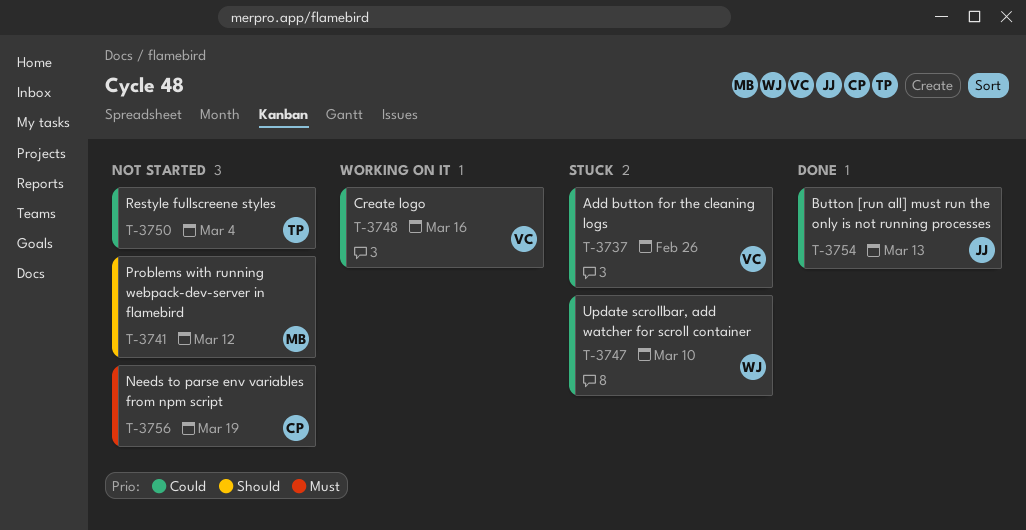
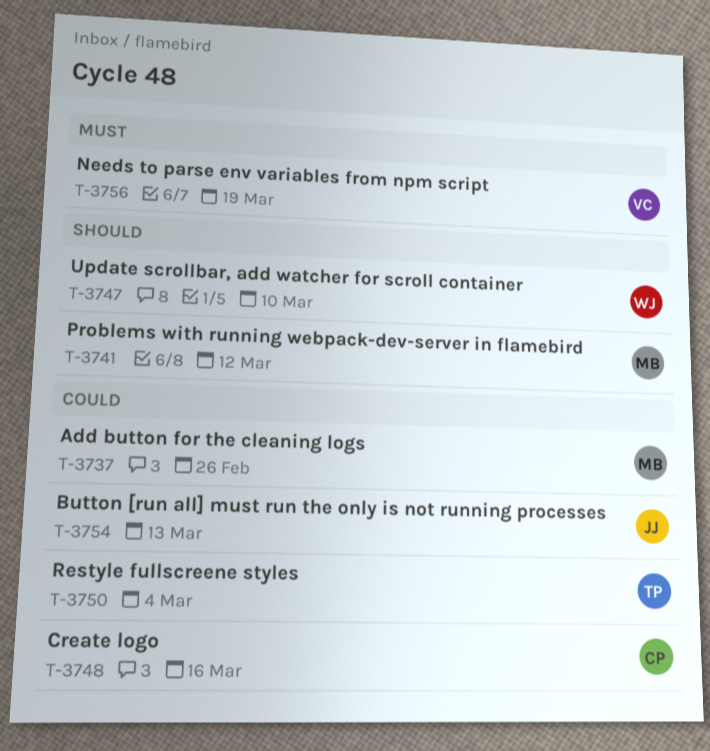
T-3737, owner: VC -> MB
T-3747, priority: Could -> Should
T-3748, owner: VC -> CP
T-3756, owner: CP -> VC

